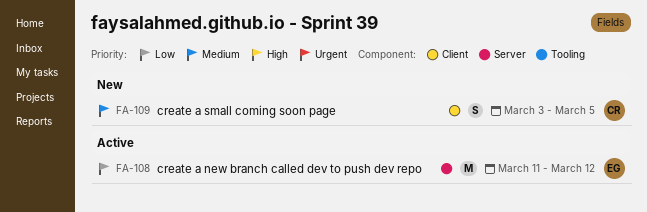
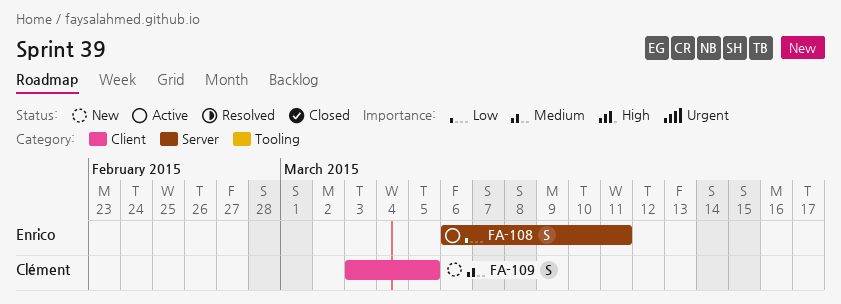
FA-108, estimate: M -> S
FA-108, start: Mar 11 -> Mar 6
FA-108, due: Mar 12 -> Mar 11

